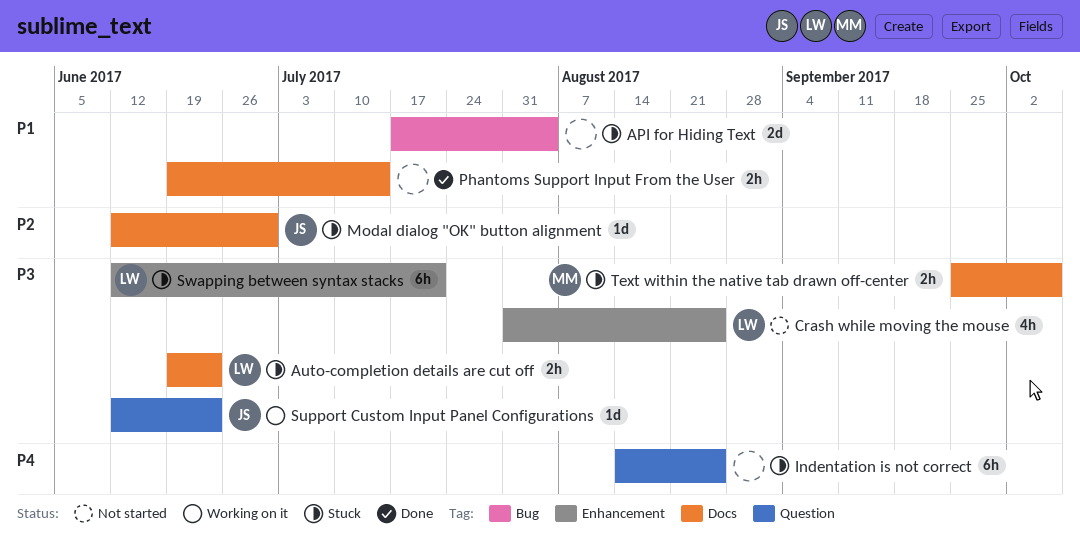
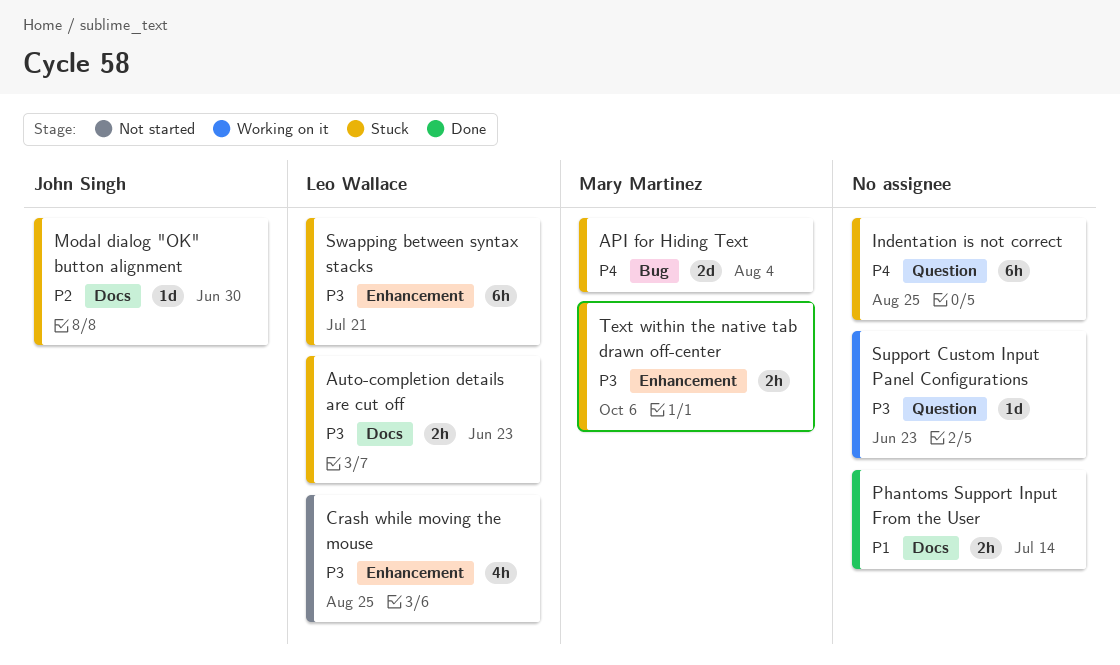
API for Hiding Text, owner: none -> Mary Martinez
API for Hiding Text, priority: P1 -> P4
Support Custom Input Panel Configurations, owner: John Singh -> none
Text within the native tab drawn off-center, label: Docs -> Enhancement

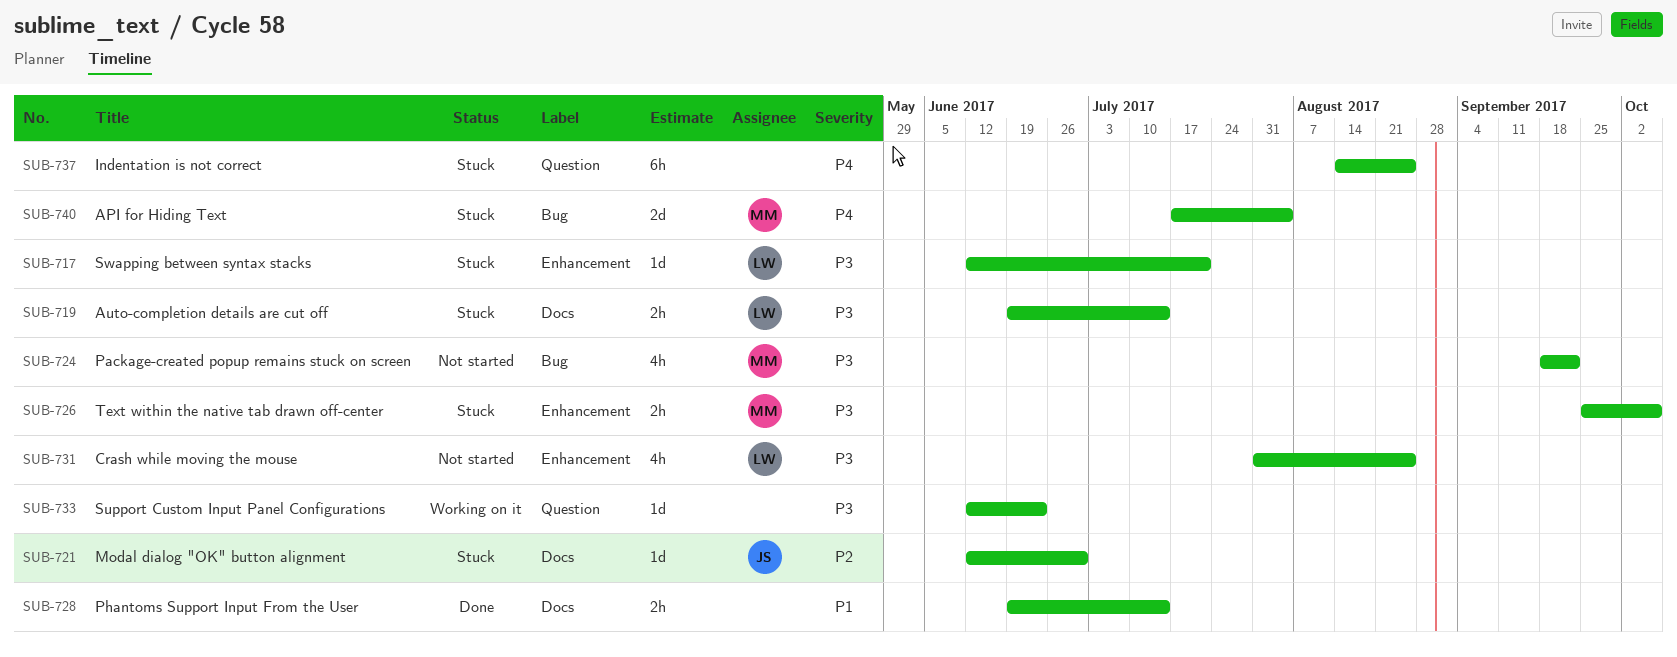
Auto-completion details are cut off, due: Jun 23 -> Jul 14
Package-created popup remains stuck on screen: none -> present
Swapping between syntax stacks, estimate: 6h -> 1d

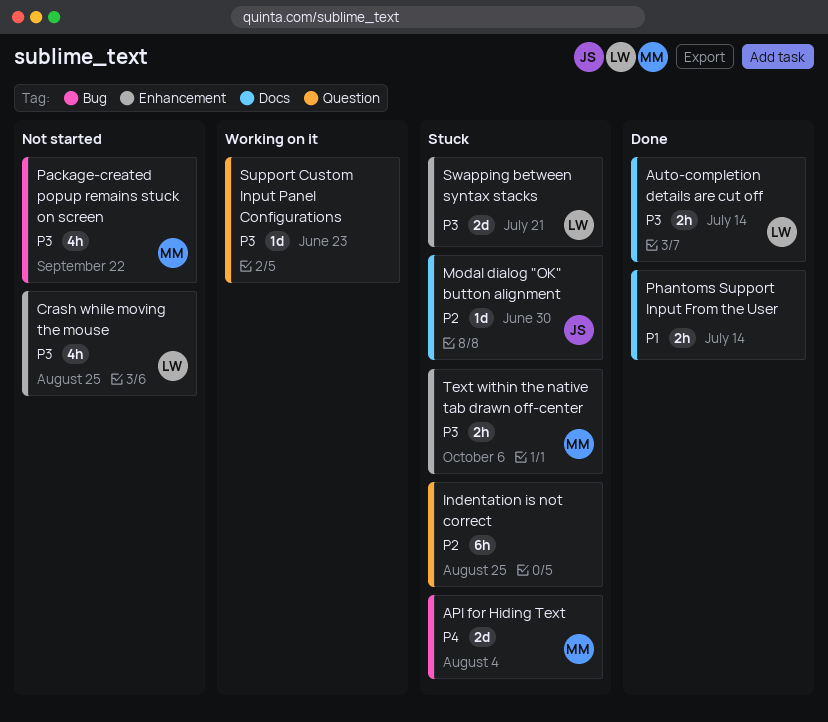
Auto-completion details are cut off, status: Stuck -> Done
Indentation is not correct, priority: P4 -> P2
Swapping between syntax stacks, estimate: 1d -> 2d

